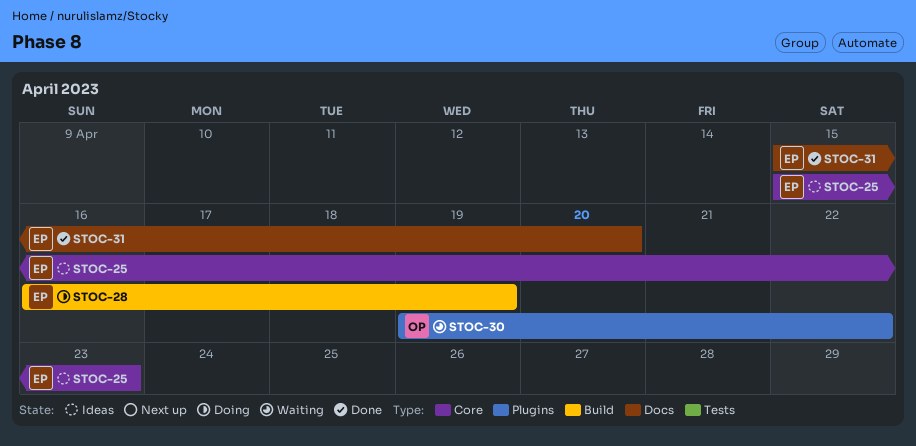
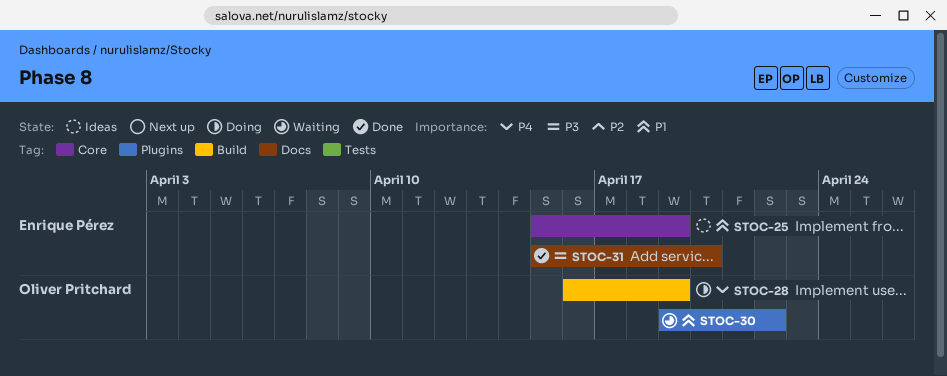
STOC-25, due: Apr 23 -> Apr 19
STOC-28, owner: Enrique Pérez -> Oliver Pritchard

